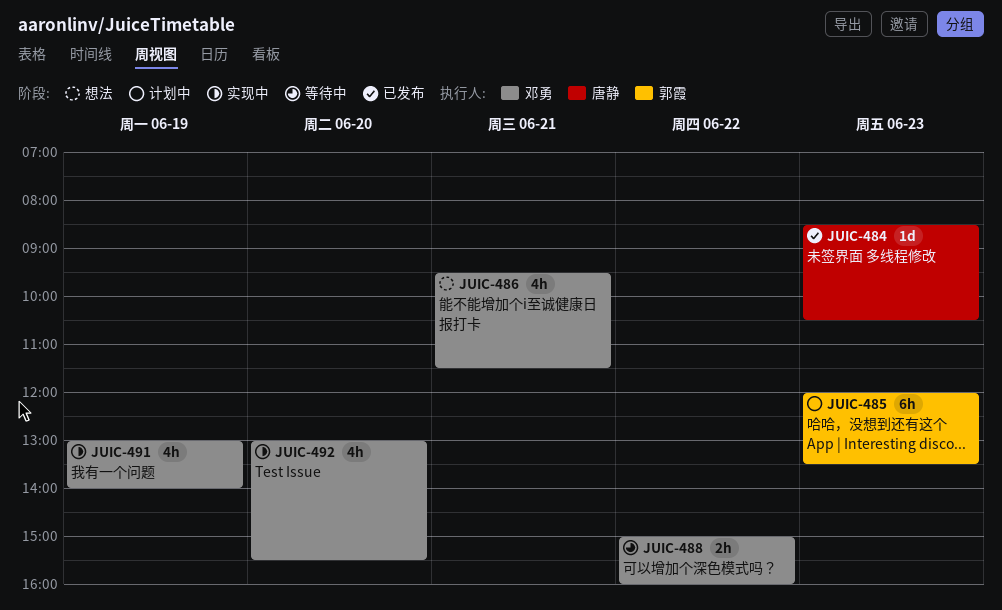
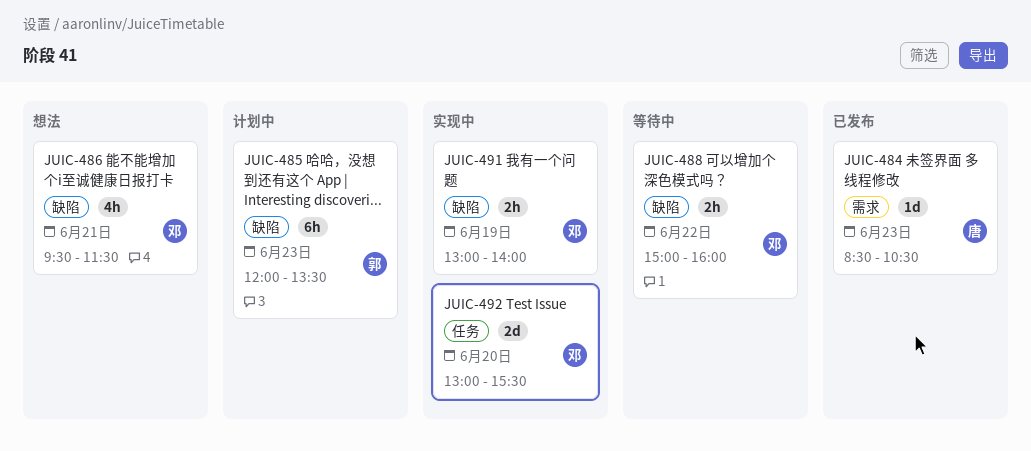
JUIC-491, estimate: 4h -> 2h
JUIC-492, estimate: 4h -> 2d

